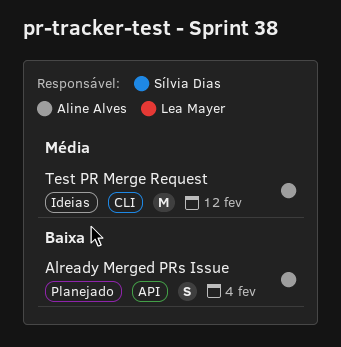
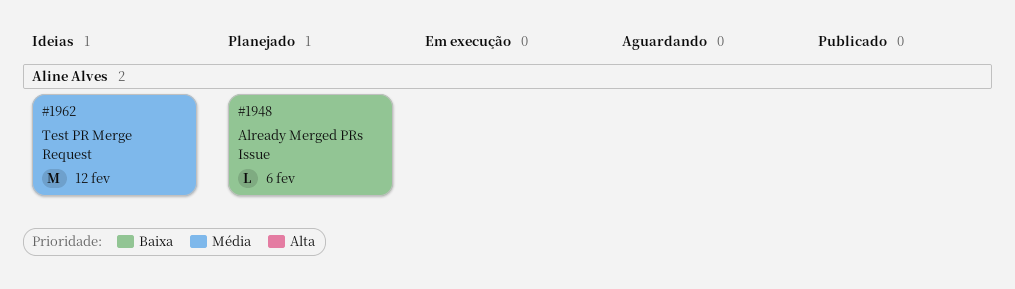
Already Merged PRs Issue, estimate: S -> L
Already Merged PRs Issue, due: Feb 4 -> Feb 6

